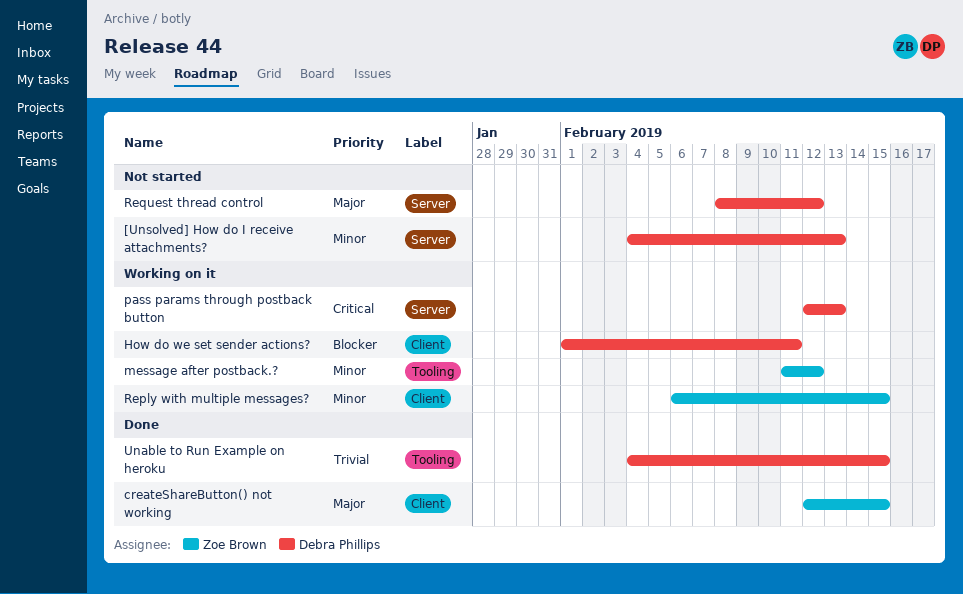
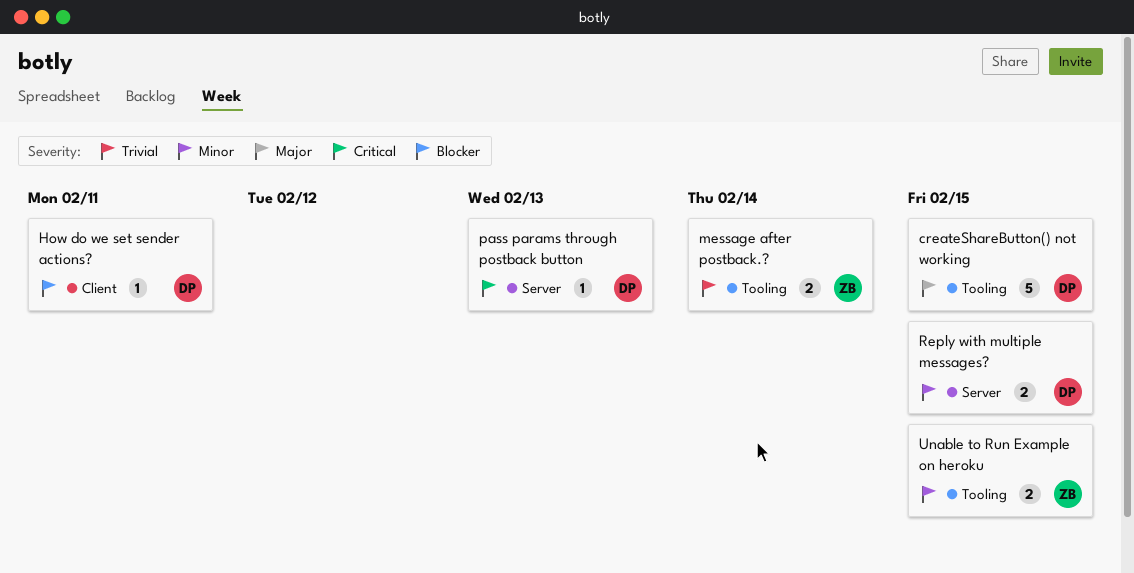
[Unsolved] How do I receive attachments?: present -> none
createShareButton() not working, owner: Zoe Brown -> Debra Phillips
createShareButton() not working, label: Client -> Tooling
message after postback.?, priority: Minor -> Trivial
message after postback.?, due: Feb 12 -> Feb 14
Reply with multiple messages?, owner: Zoe Brown -> Debra Phillips
Reply with multiple messages?, label: Client -> Server
Request thread control: present -> none
Unable to Run Example on heroku, owner: Debra Phillips -> Zoe Brown
Unable to Run Example on heroku, priority: Trivial -> Minor

